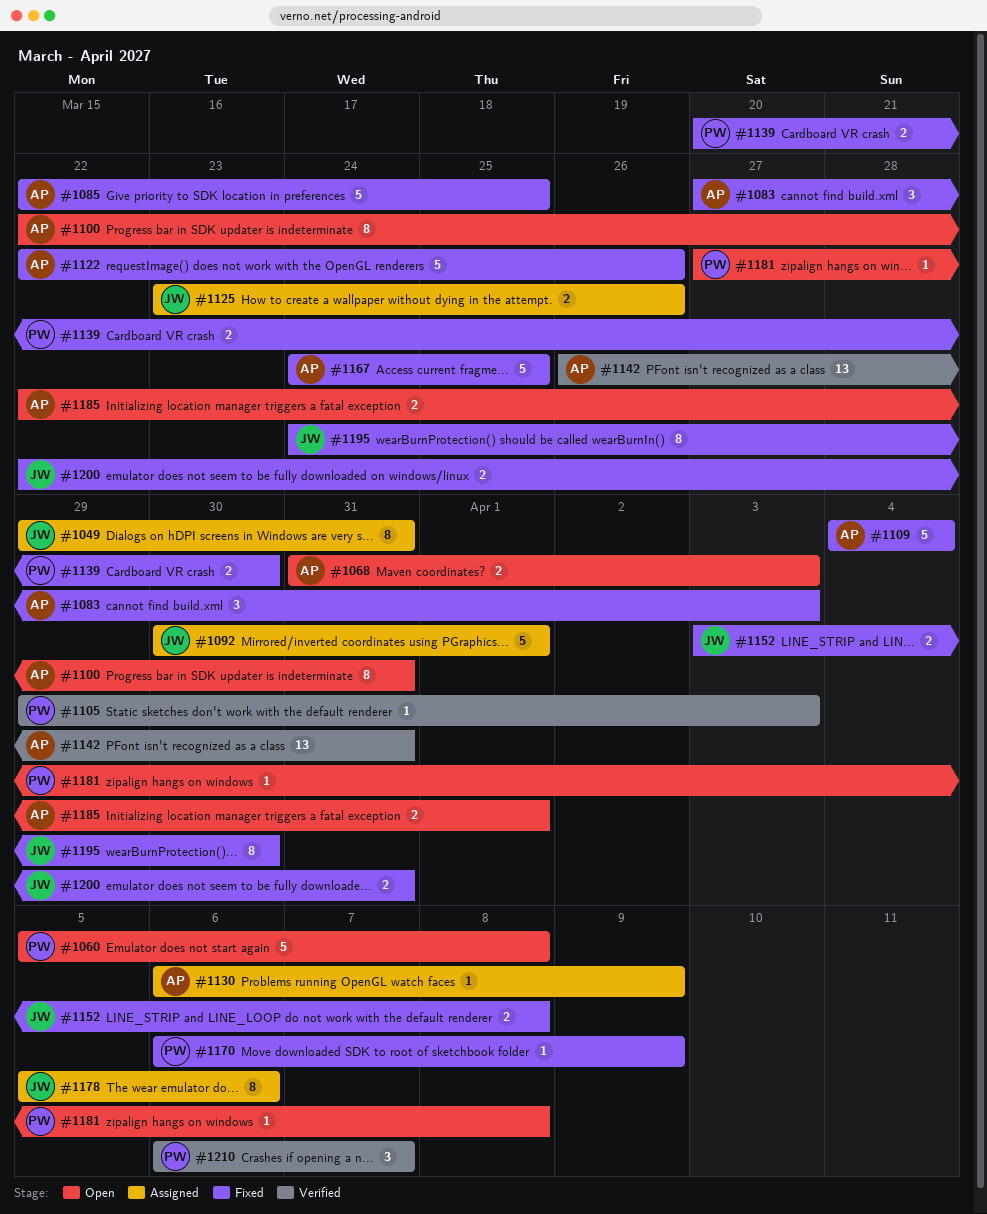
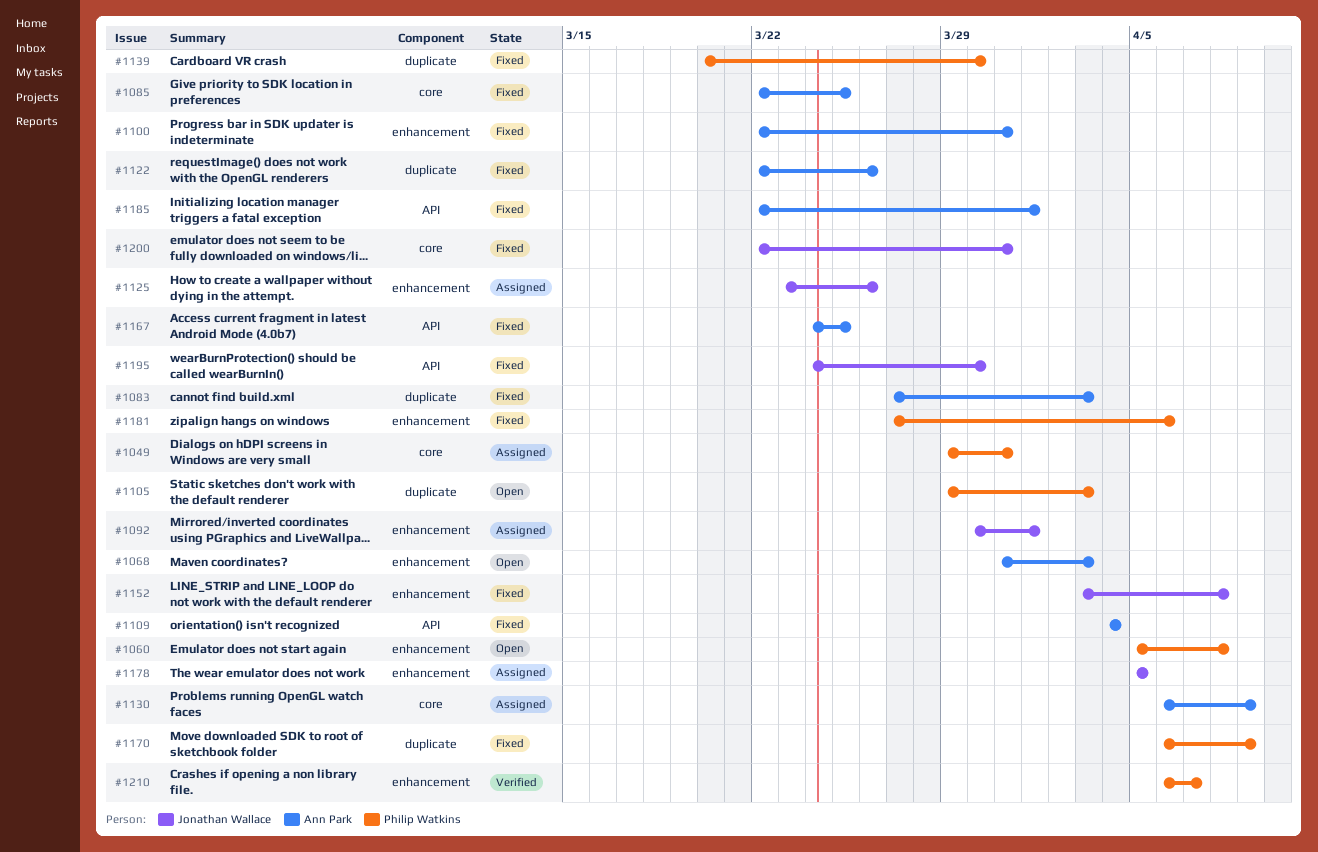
#1049, owner: Jonathan Wallace -> Philip Watkins
#1100, status: Open -> Fixed
#1105, status: Verified -> Open
#1142: present -> none
#1178, due: Apr 6 -> Apr 5
#1181, status: Open -> Fixed
#1181, due: Apr 8 -> Apr 6
#1185, status: Open -> Fixed

